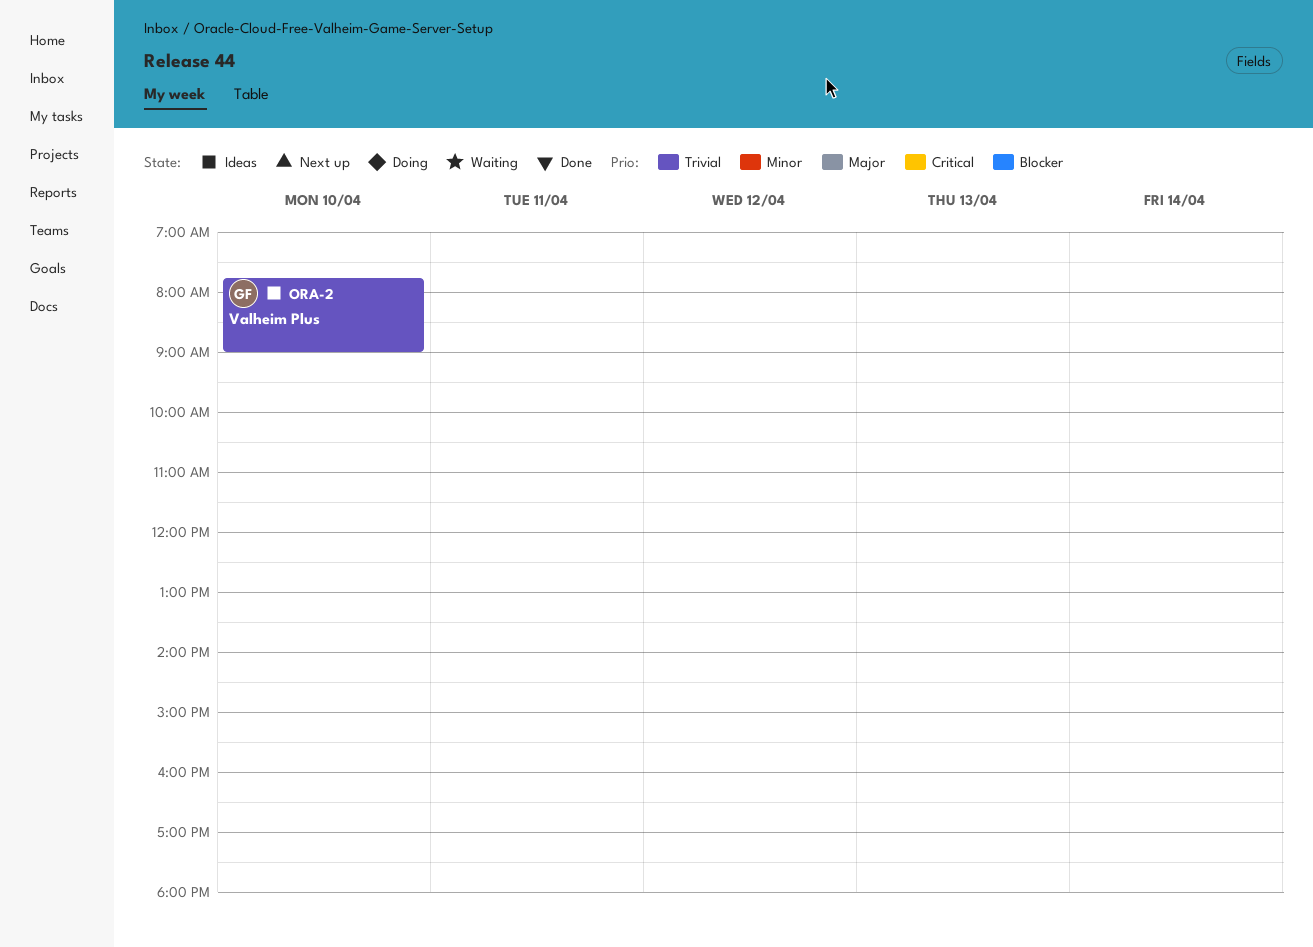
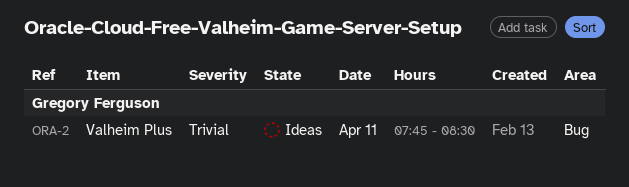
ORA-2, day: Apr 10 -> Apr 11
ORA-2, ends: 09:00 -> 08:30

